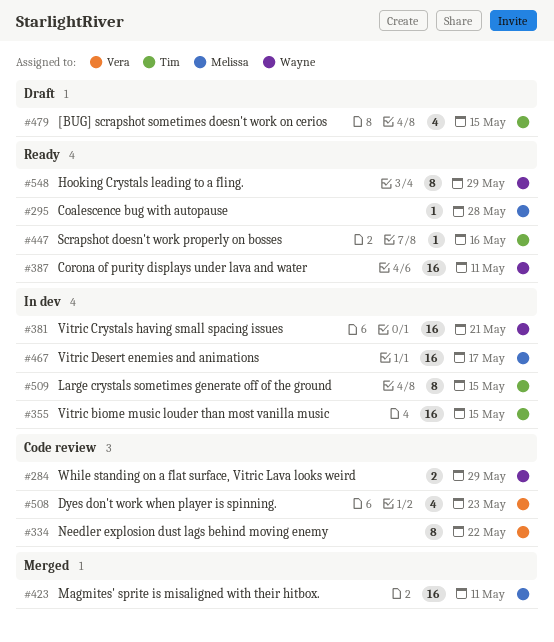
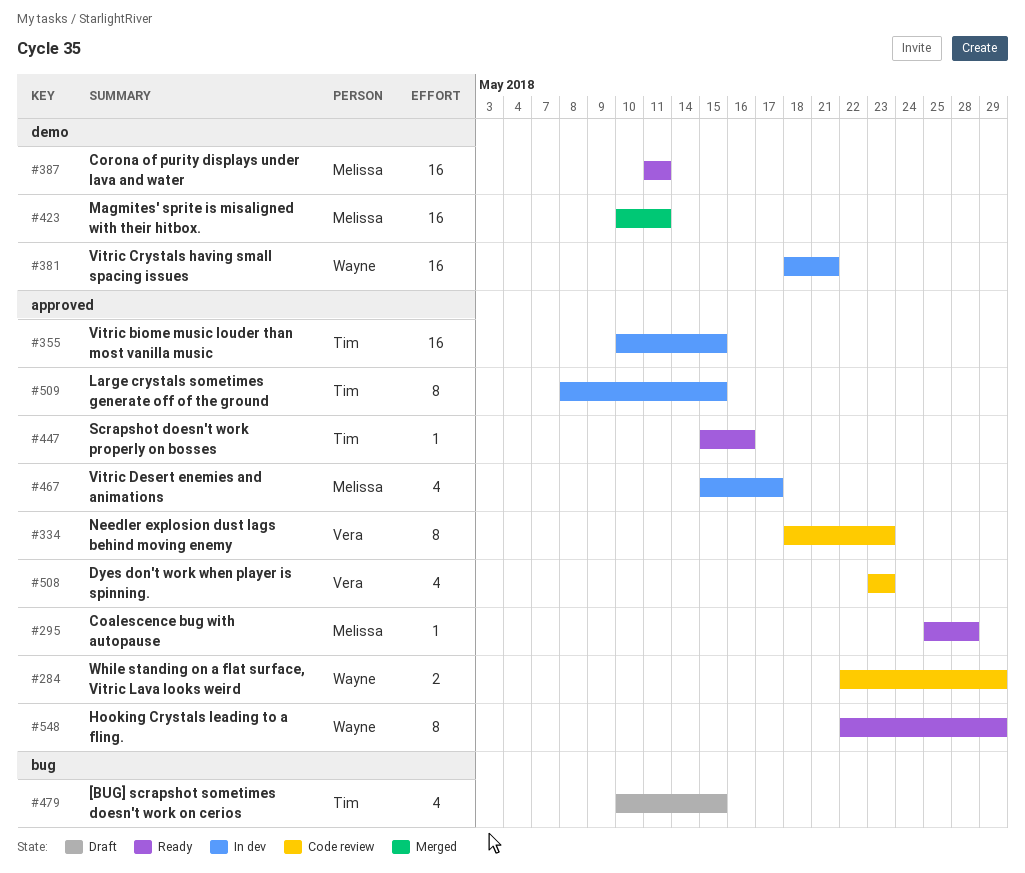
#334, due: May 22 -> May 23
#387, owner: Wayne -> Melissa
#467, estimate: 16 -> 4

